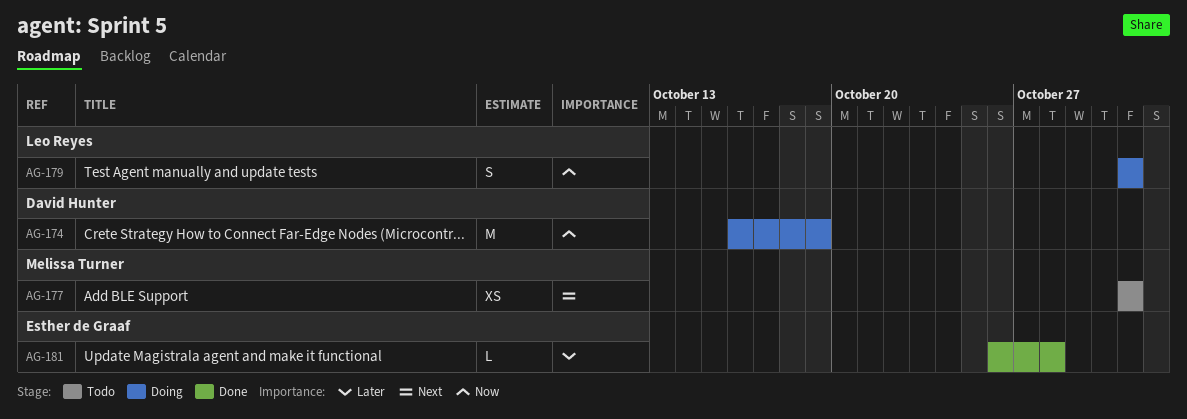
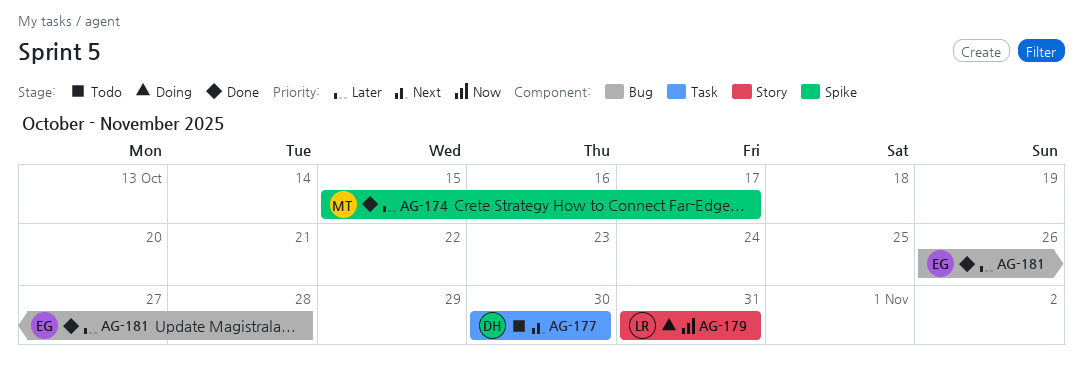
AG-174, status: Doing -> Done
AG-174, owner: David Hunter -> Melissa Turner
AG-174, priority: Now -> Later
AG-174, start: Oct 16 -> Oct 15
AG-174, due: Oct 19 -> Oct 17
AG-177, owner: Melissa Turner -> David Hunter
AG-177, start: Oct 31 -> Oct 30
AG-177, due: Oct 31 -> Oct 30

